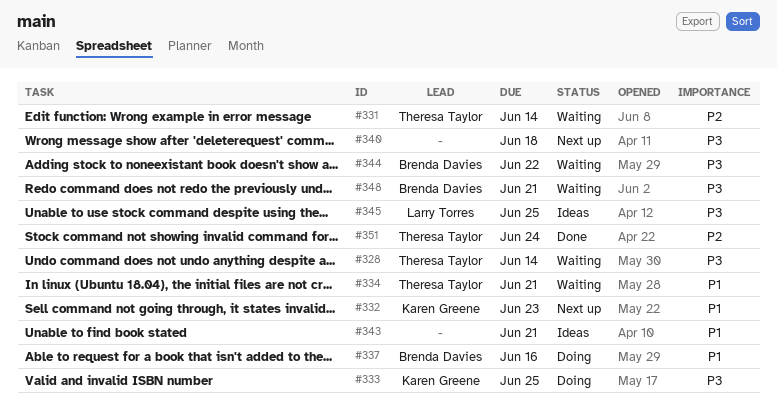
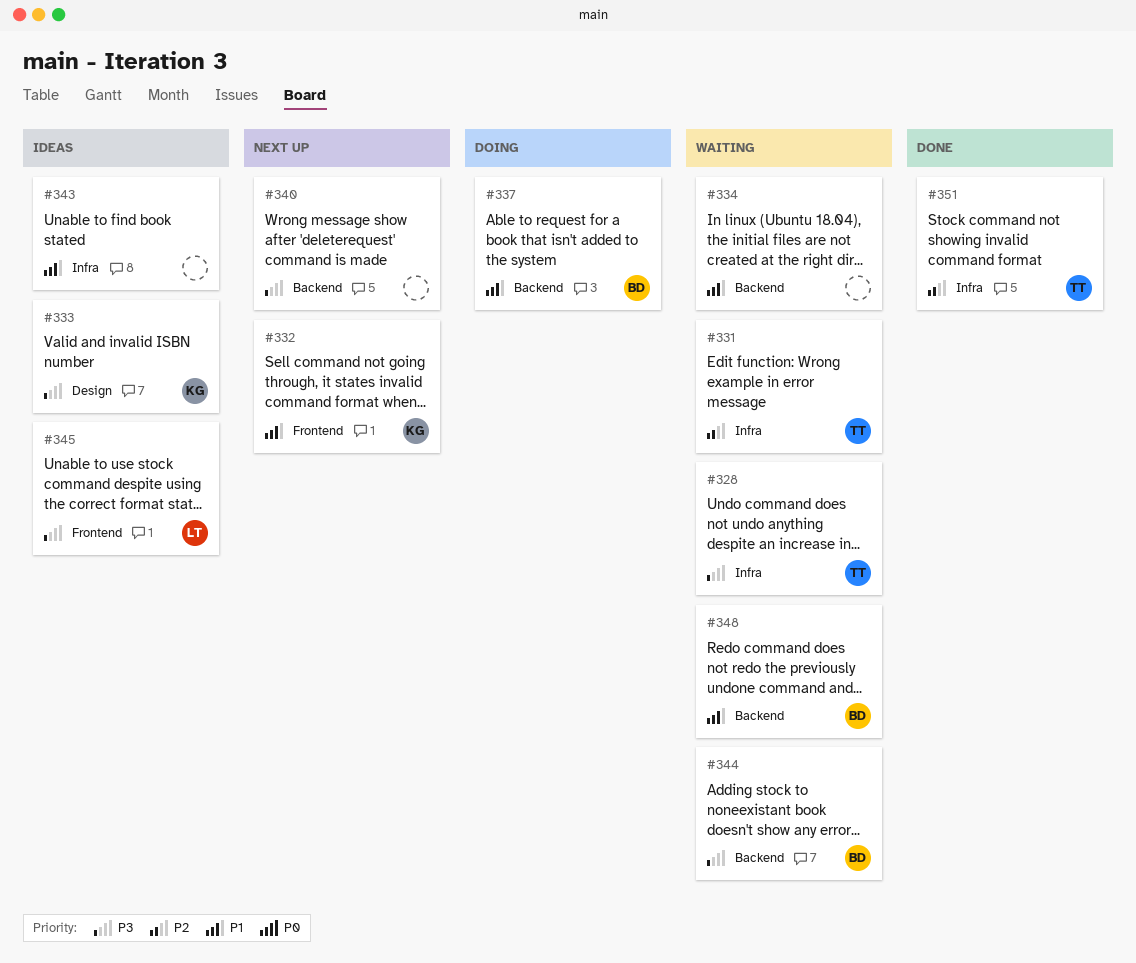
#333, status: Doing -> Ideas
#334, owner: Theresa Taylor -> none
#348, priority: P3 -> P1

